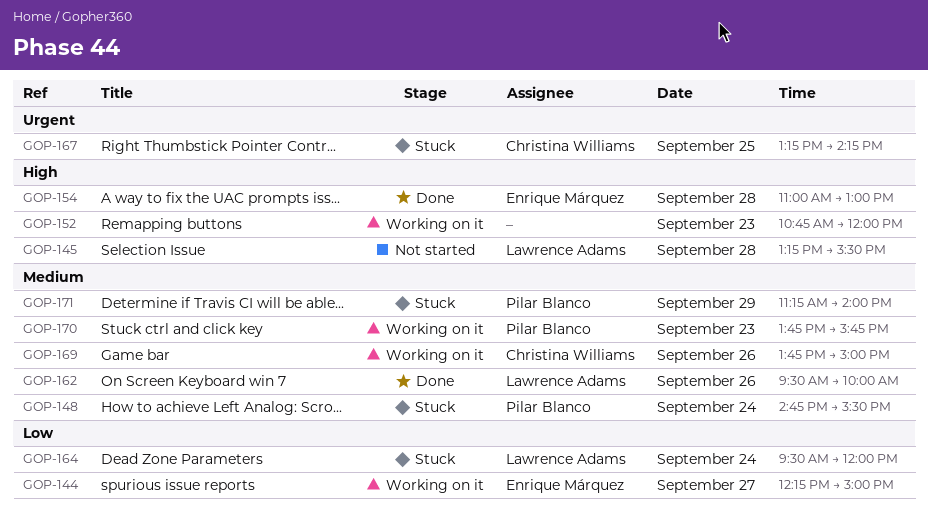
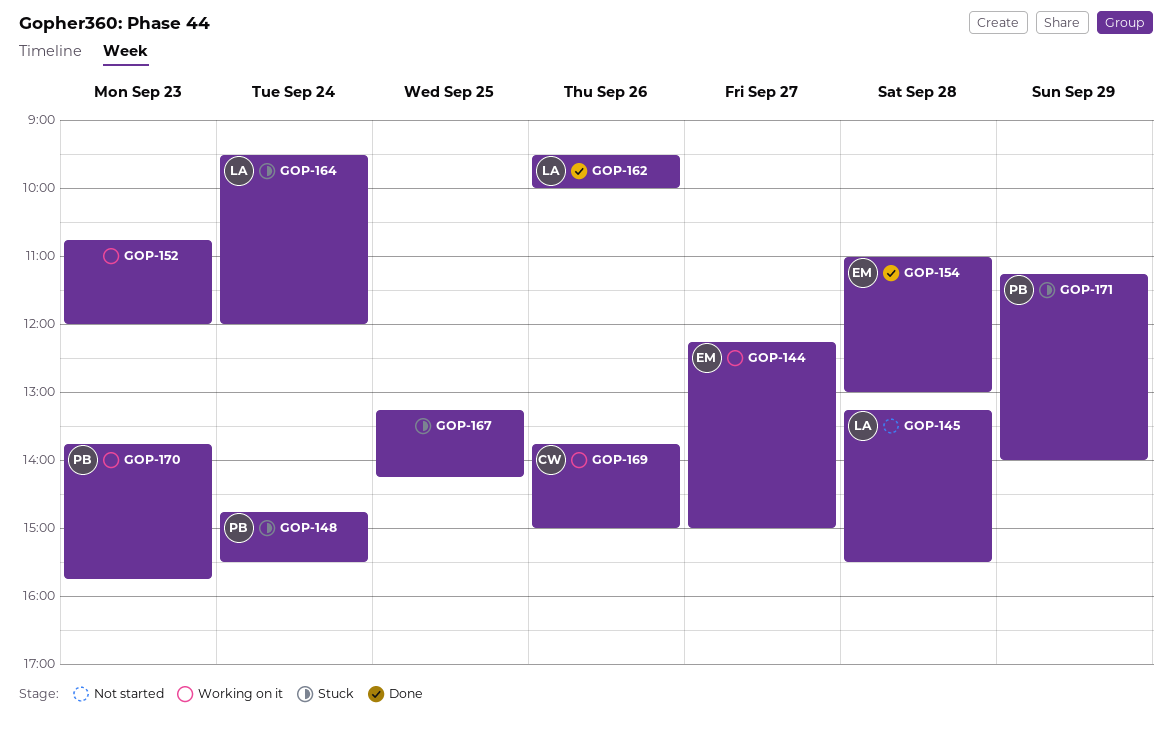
GOP-167, owner: Christina Williams -> none

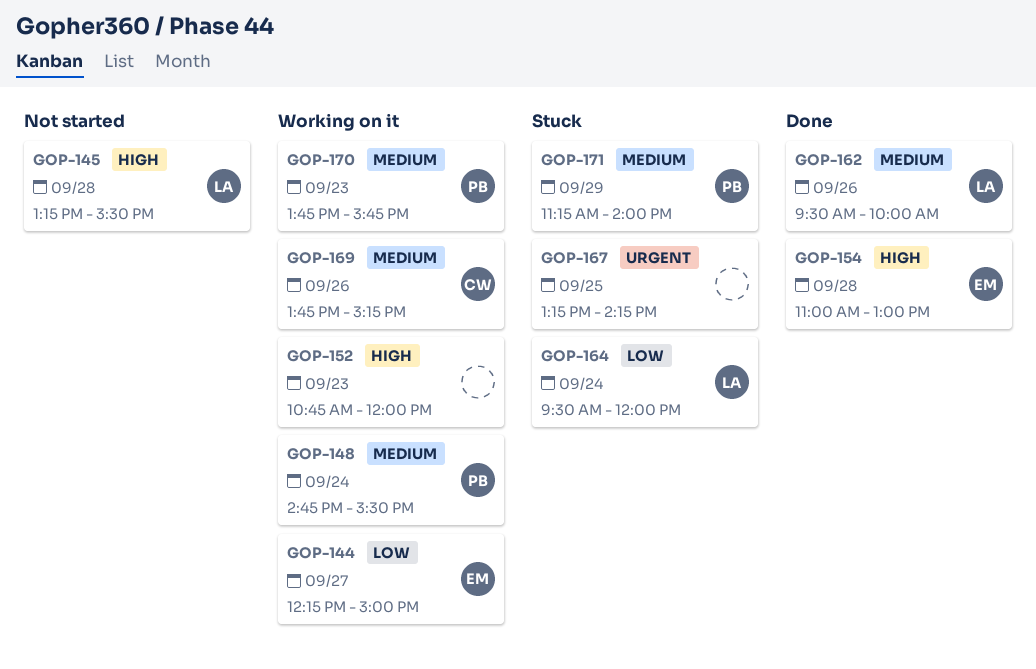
GOP-148, status: Stuck -> Working on it
GOP-169, ends: 15:00 -> 15:15

